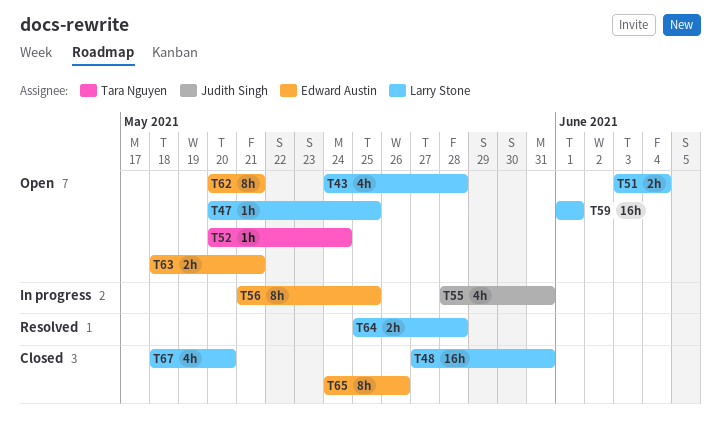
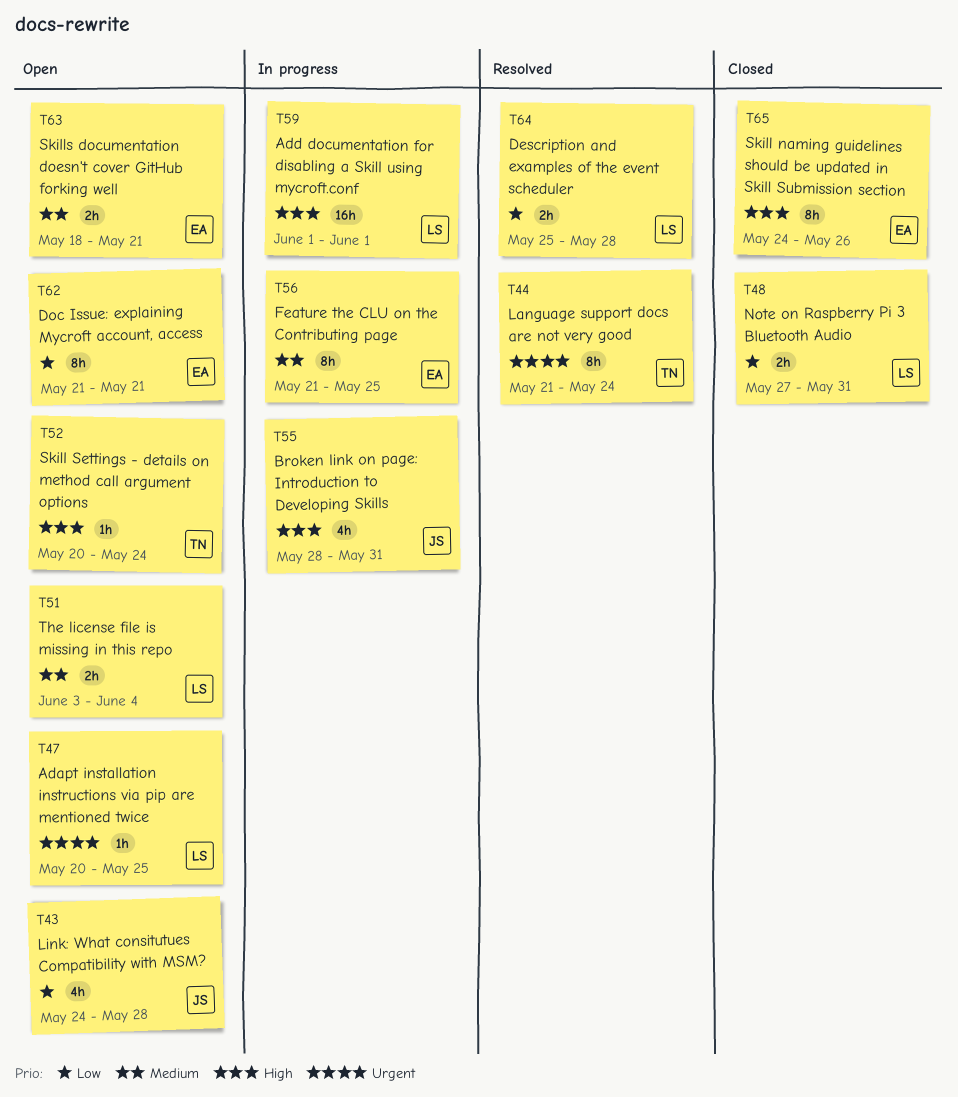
T43, owner: Larry Stone -> Judith Singh
T44: none -> present
T48, estimate: 16h -> 2h
T59, status: Open -> In progress
T62, start: May 20 -> May 21
T67: present -> none

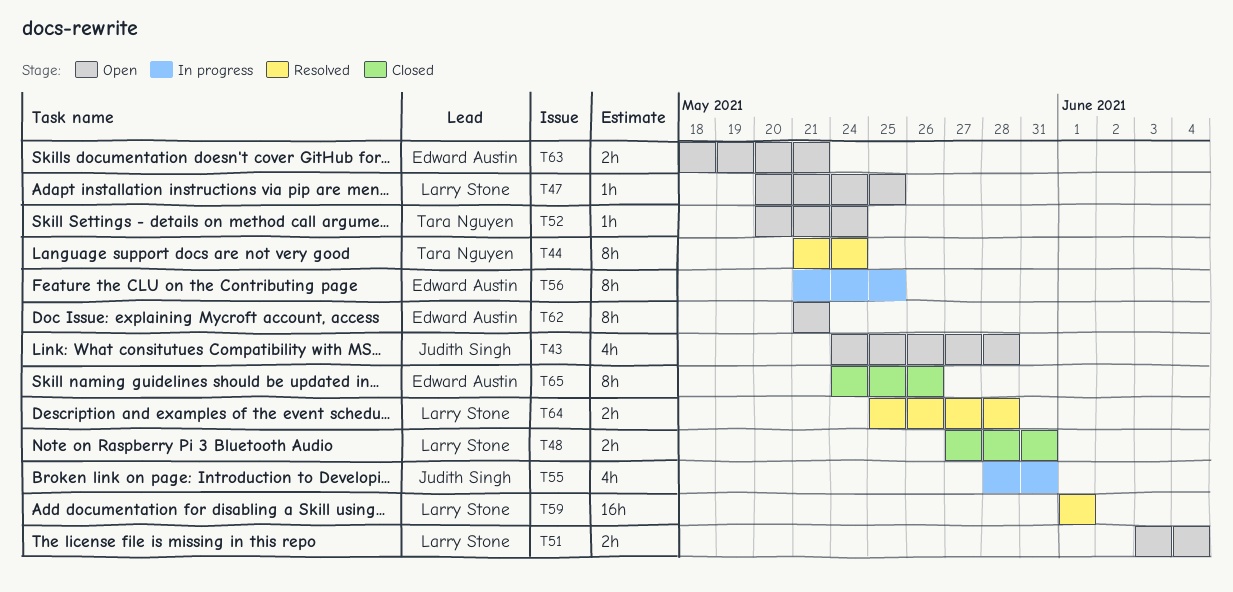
T59, status: In progress -> Resolved

